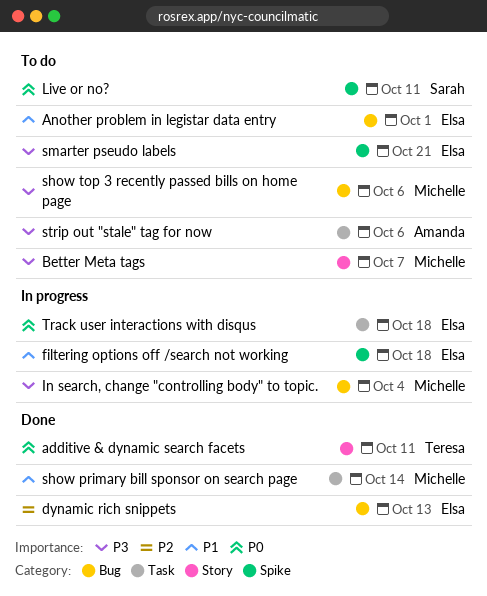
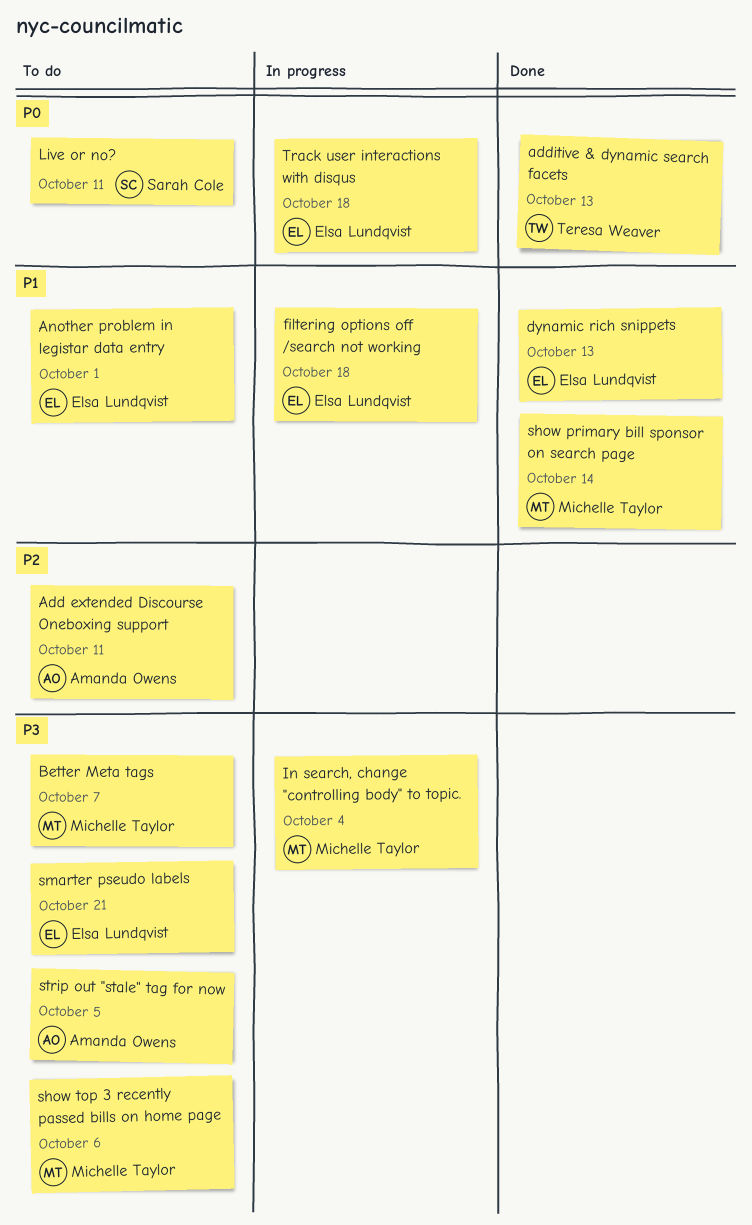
Add extended Discourse Oneboxing support: none -> present
additive & dynamic search facets, due: Oct 11 -> Oct 13
dynamic rich snippets, priority: P2 -> P1
strip out "stale" tag for now, due: Oct 6 -> Oct 5

